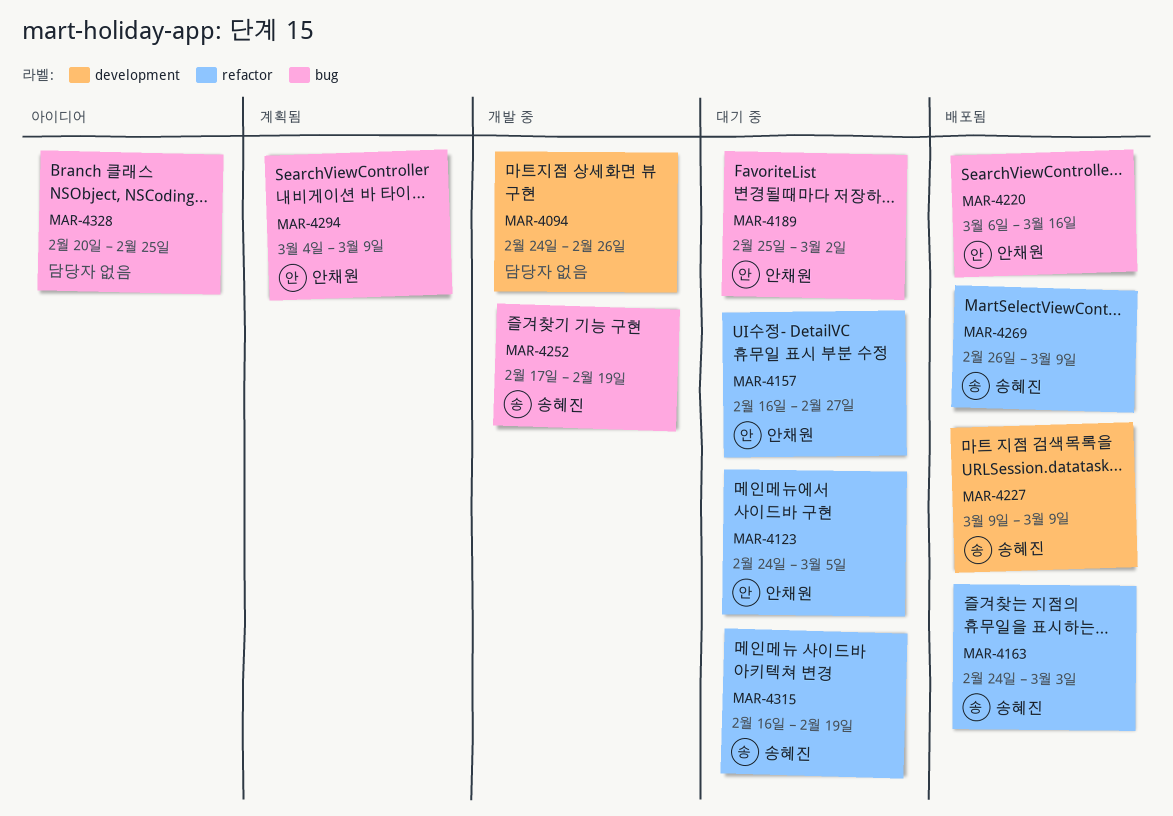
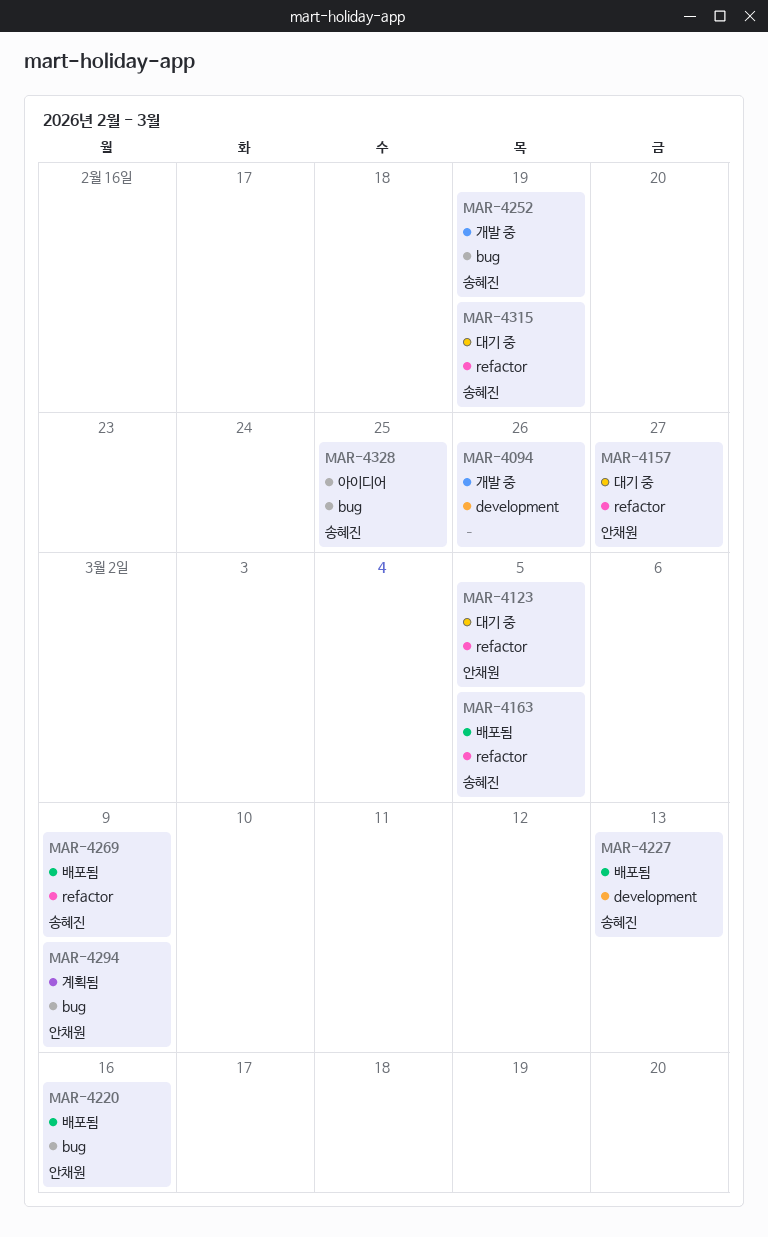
MAR-4163, due: Mar 3 -> Mar 5
MAR-4189: present -> none
MAR-4227, due: Mar 9 -> Mar 13
MAR-4328, owner: none -> 송혜진

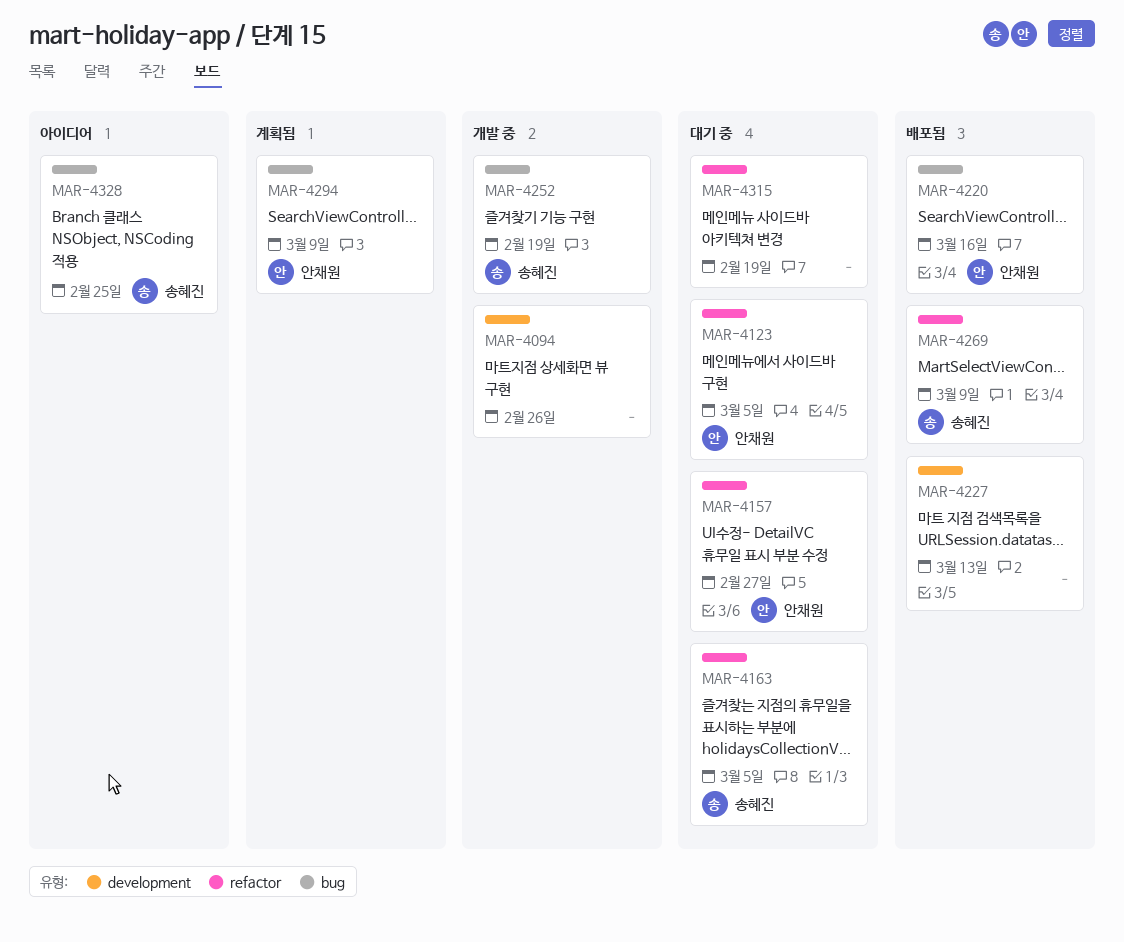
MAR-4163, status: 배포됨 -> 대기 중
MAR-4227, owner: 송혜진 -> none
MAR-4315, owner: 송혜진 -> none

